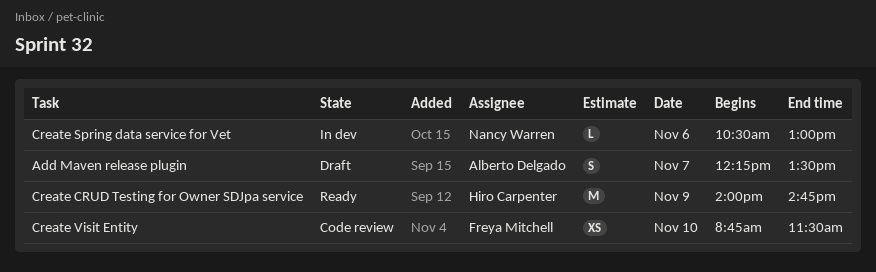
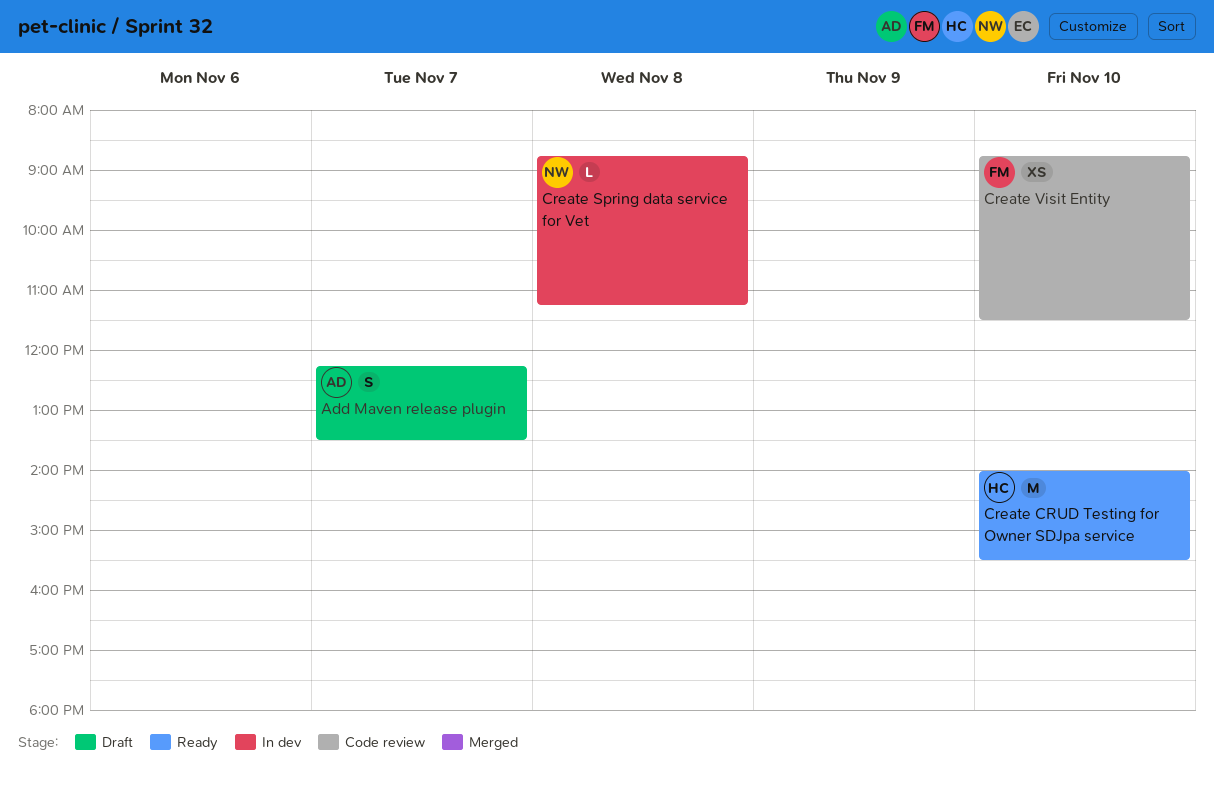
Create CRUD Testing for Owner SDJpa service, day: Nov 9 -> Nov 10
Create CRUD Testing for Owner SDJpa service, ends: 14:45 -> 15:30
Create Spring data service for Vet, day: Nov 6 -> Nov 8
Create Spring data service for Vet, begins: 10:30 -> 08:45
Create Spring data service for Vet, ends: 13:00 -> 11:15

